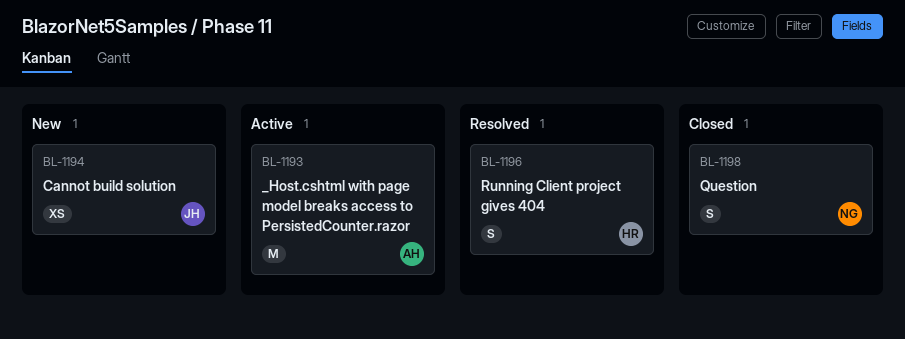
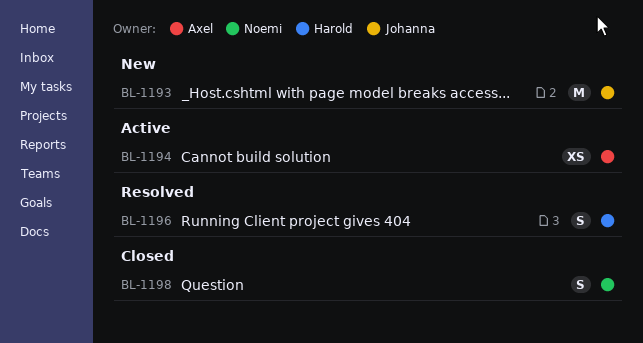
BL-1193, status: Active -> New
BL-1193, owner: Axel -> Johanna
BL-1194, status: New -> Active
BL-1194, owner: Johanna -> Axel

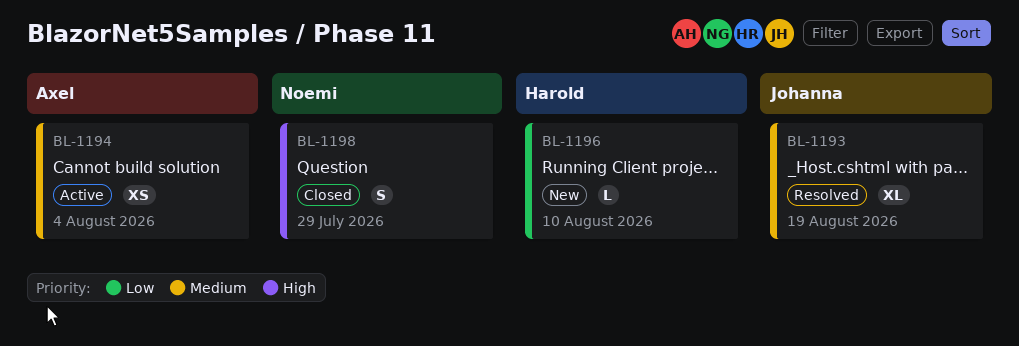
BL-1193, status: New -> Resolved
BL-1193, estimate: M -> XL
BL-1196, status: Resolved -> New
BL-1196, estimate: S -> L

